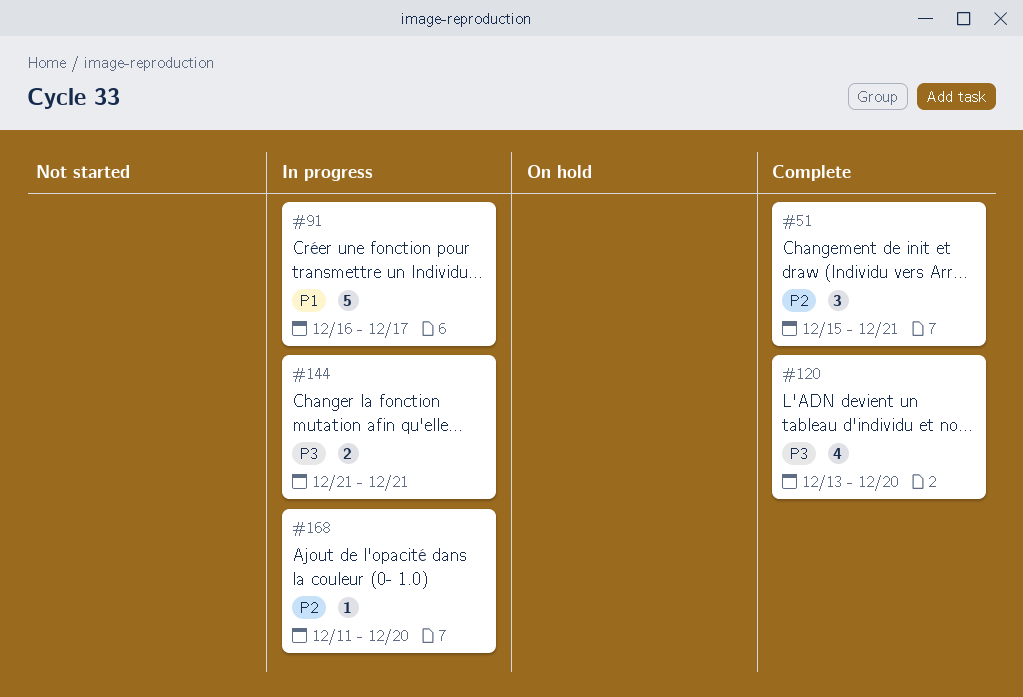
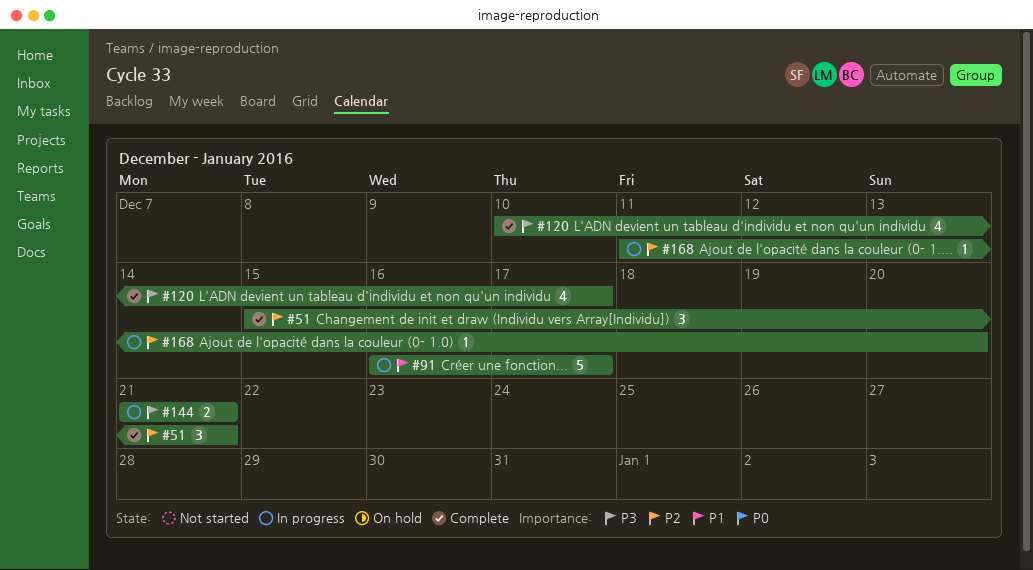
#120, start: Dec 13 -> Dec 10
#120, due: Dec 20 -> Dec 17

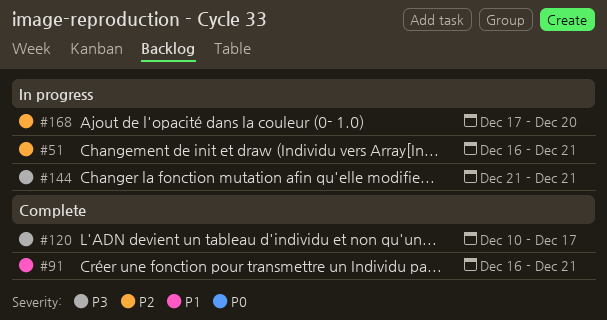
#51, status: Complete -> In progress
#51, start: Dec 15 -> Dec 16
#91, status: In progress -> Complete
#91, due: Dec 17 -> Dec 21
#168, start: Dec 11 -> Dec 17

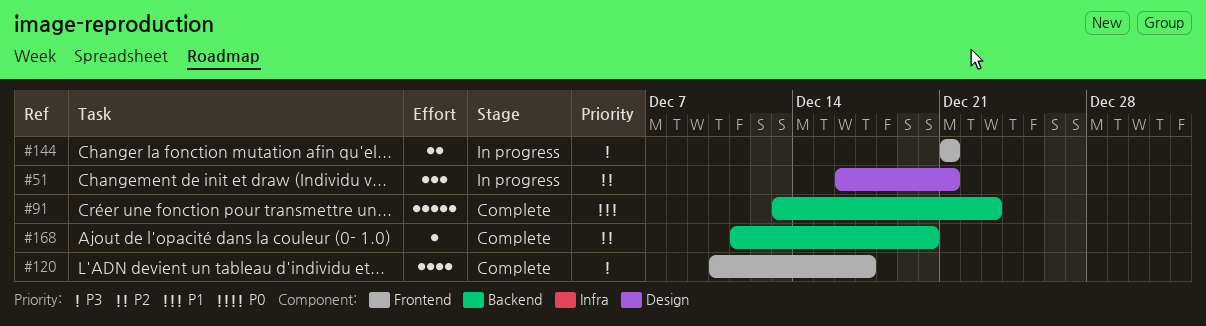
#91, start: Dec 16 -> Dec 13
#91, due: Dec 21 -> Dec 23
#168, status: In progress -> Complete
#168, start: Dec 17 -> Dec 11

